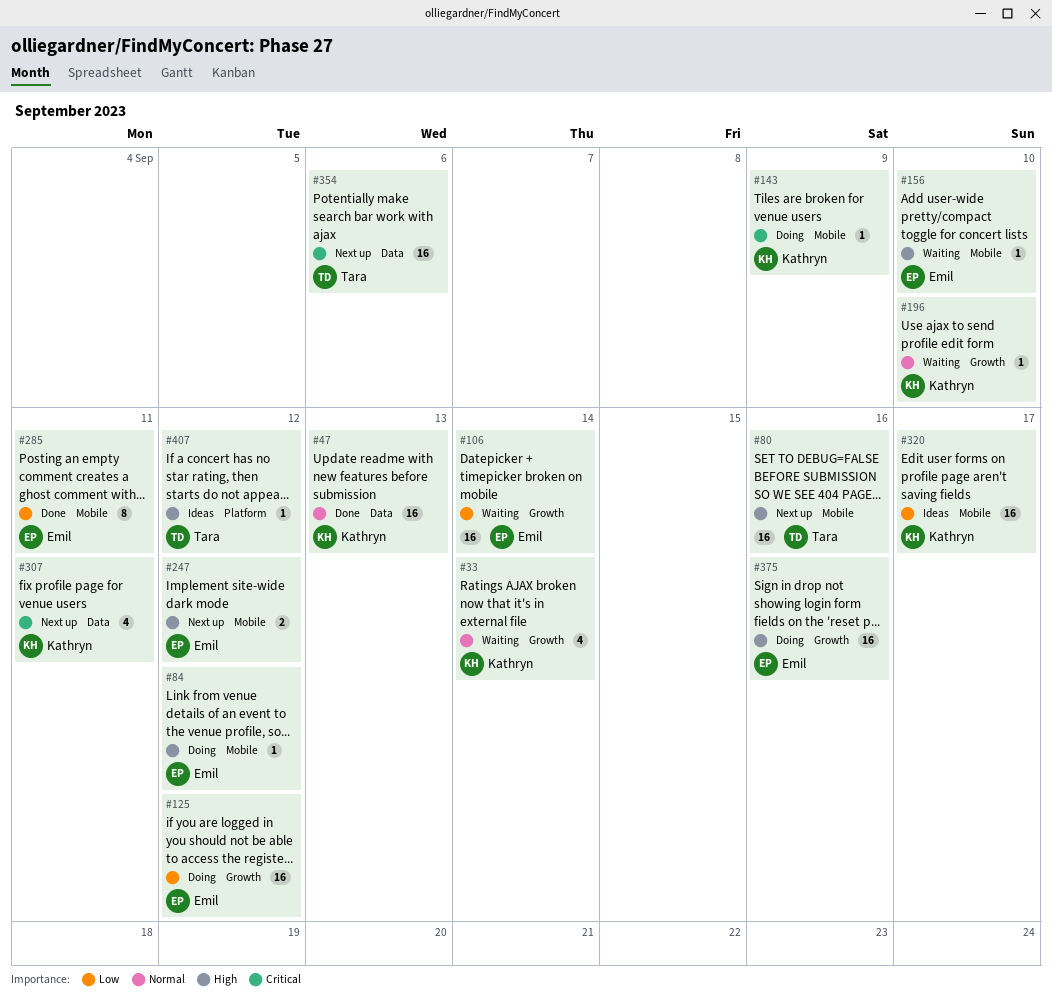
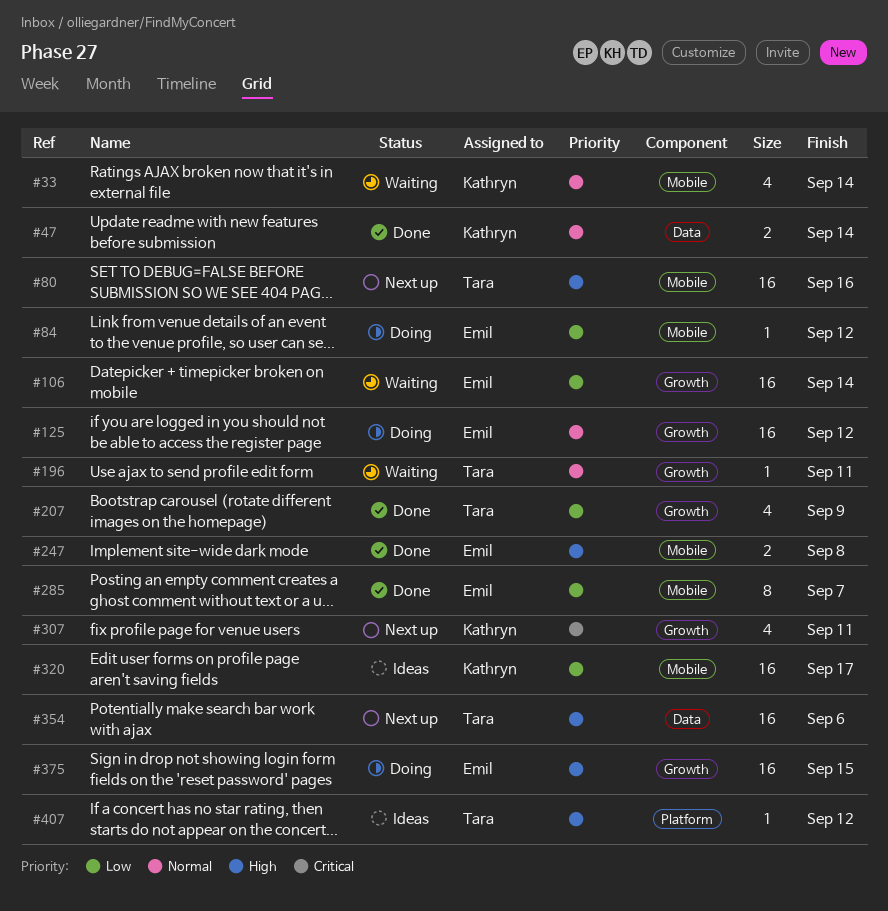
#33, label: Growth -> Mobile
#47, estimate: 16 -> 2
#47, due: Sep 13 -> Sep 14
#84, priority: High -> Low
#125, priority: Low -> Normal
#143: present -> none
#156: present -> none
#196, owner: Kathryn -> Tara
#196, due: Sep 10 -> Sep 11
#207: none -> present
#247, status: Next up -> Done
#247, due: Sep 12 -> Sep 8
#285, due: Sep 11 -> Sep 7
#307, label: Data -> Growth
#354, priority: Critical -> High
#375, due: Sep 16 -> Sep 15

